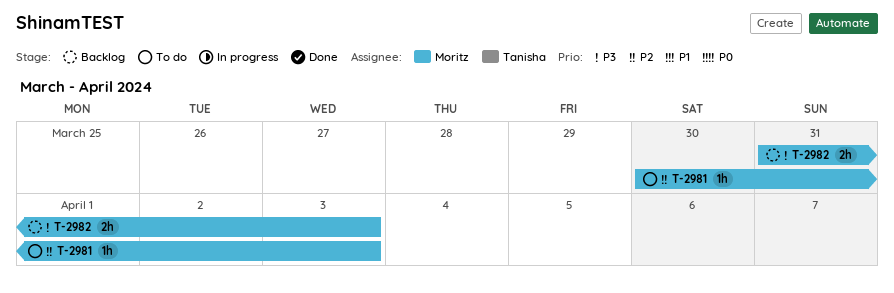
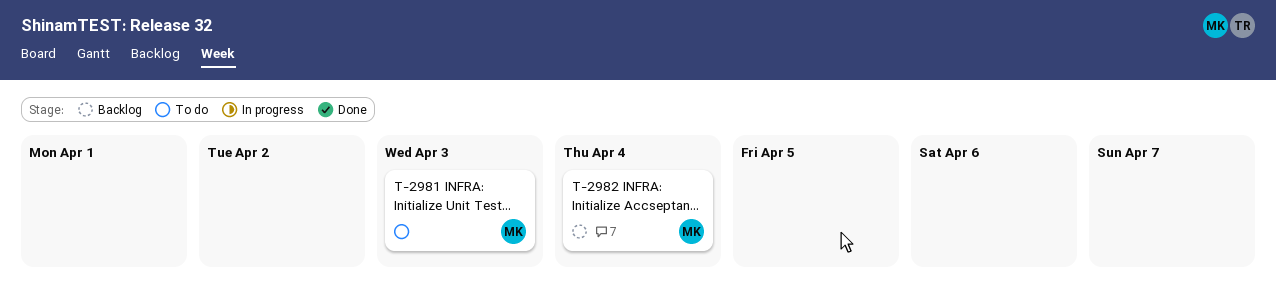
T-2982, due: Apr 3 -> Apr 4

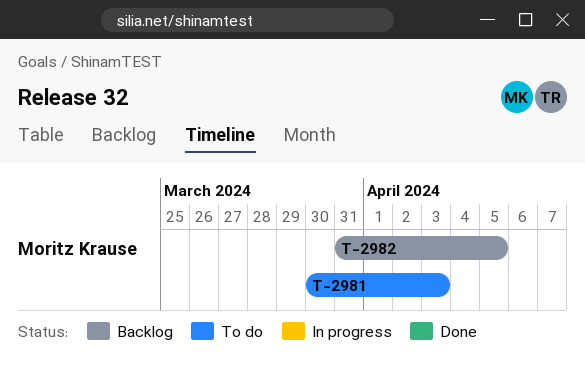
T-2982, due: Apr 4 -> Apr 5

